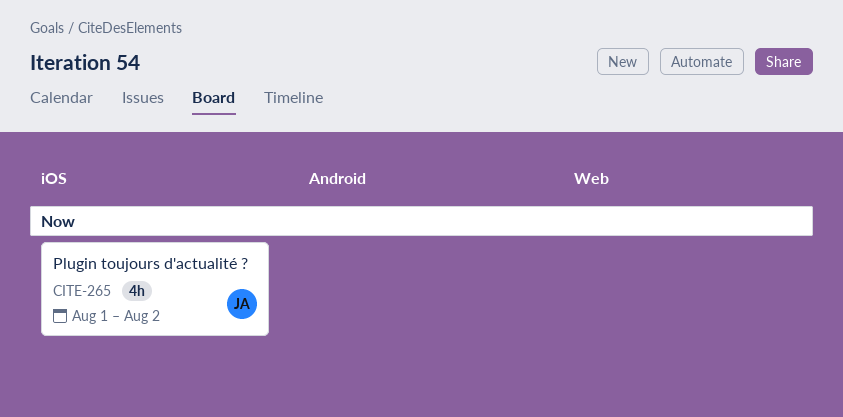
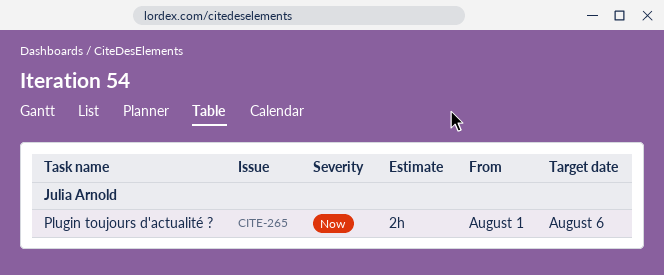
CITE-265, estimate: 4h -> 2h
CITE-265, due: Aug 2 -> Aug 6

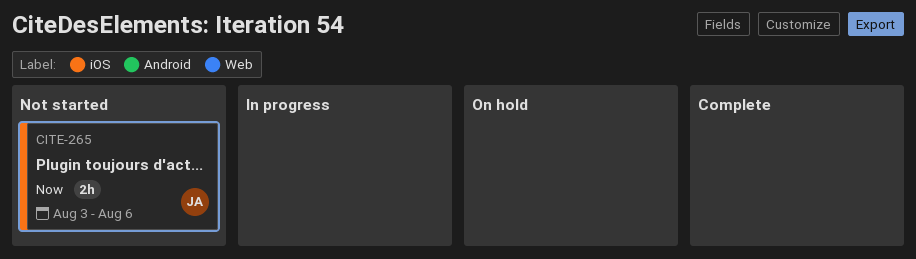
CITE-265, start: Aug 1 -> Aug 3

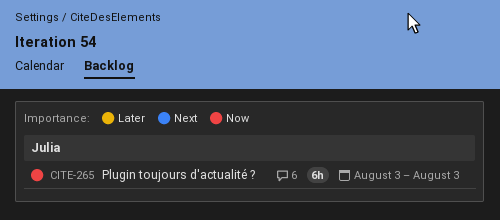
CITE-265, estimate: 2h -> 6h
CITE-265, due: Aug 6 -> Aug 3

